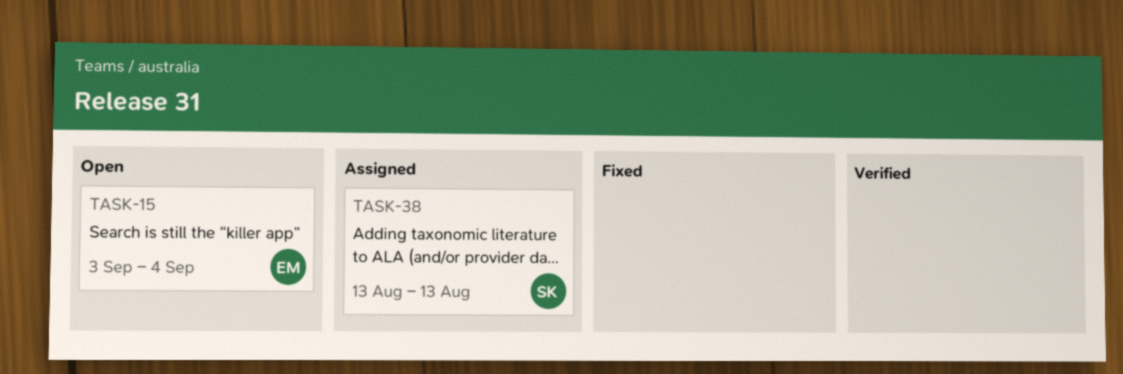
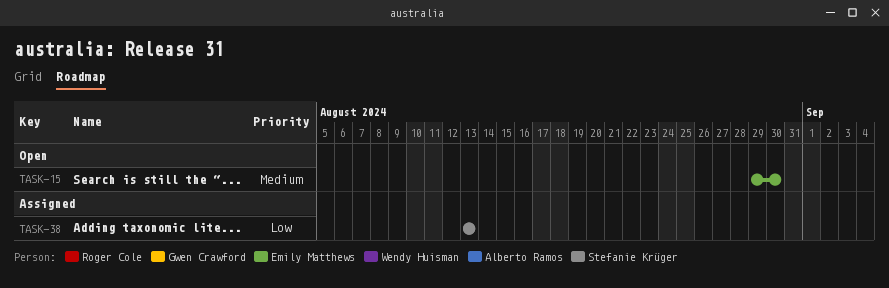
TASK-15, start: Sep 3 -> Aug 29
TASK-15, due: Sep 4 -> Aug 30

